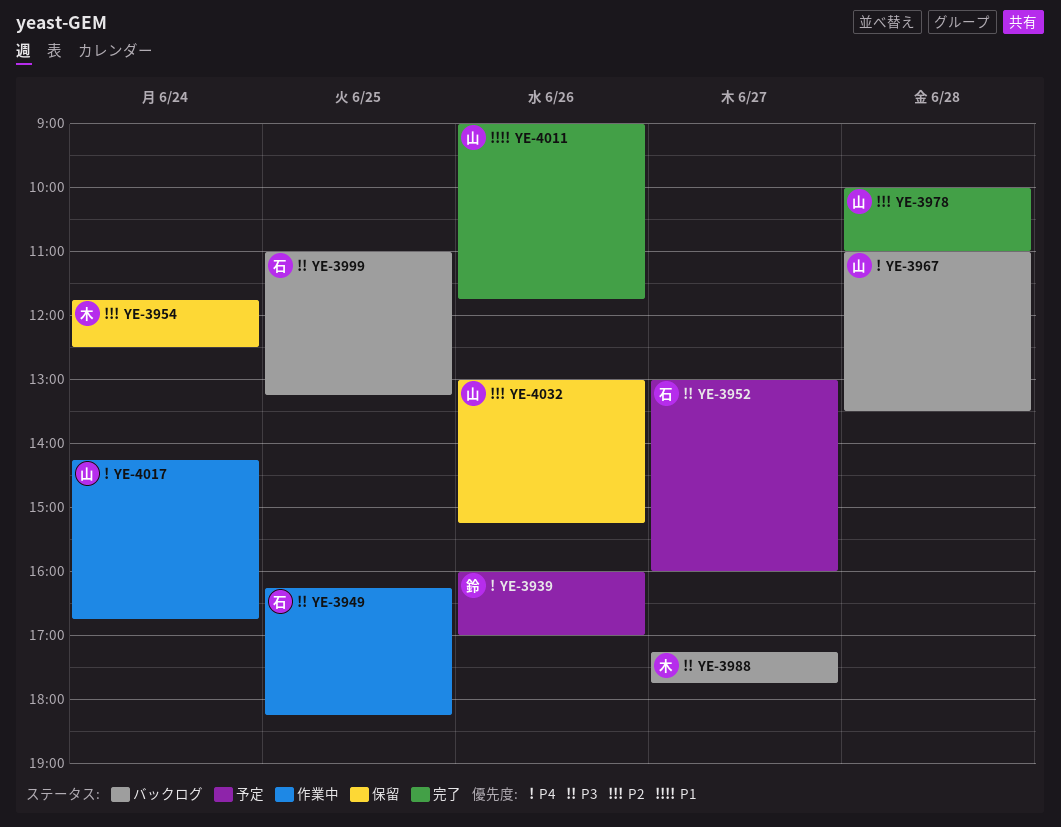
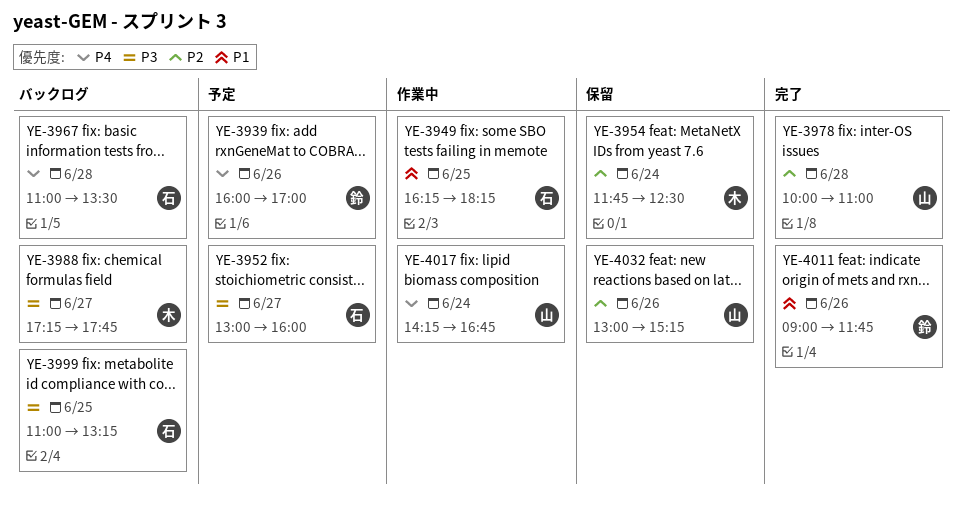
YE-3949, priority: P3 -> P1
YE-3967, owner: 山 -> 石
YE-4011, owner: 山 -> 鈴

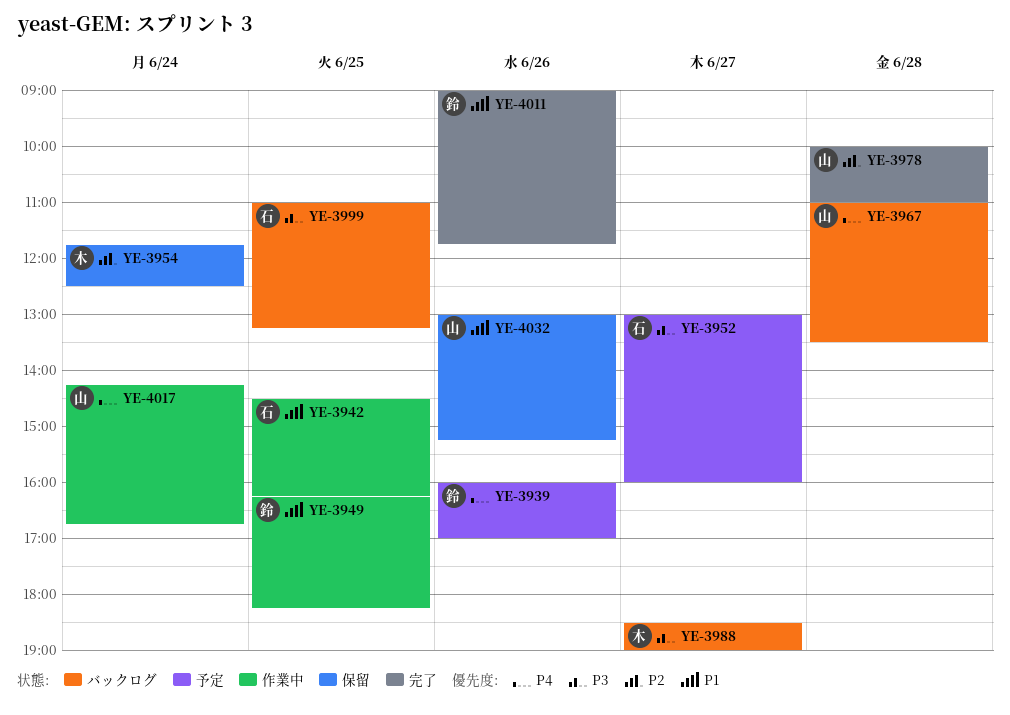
YE-3942: none -> present
YE-3949, owner: 石 -> 鈴
YE-3967, owner: 石 -> 山
YE-3988, begins: 17:15 -> 18:30
YE-3988, ends: 17:45 -> 19:00
YE-4032, priority: P2 -> P1

